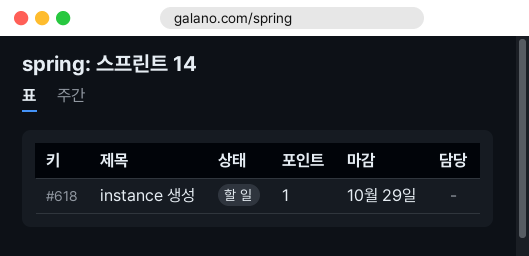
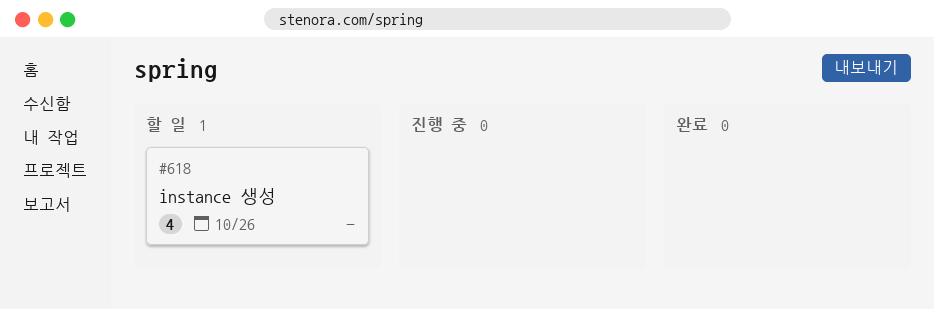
#618, estimate: 1 -> 4
#618, due: Oct 29 -> Oct 26

